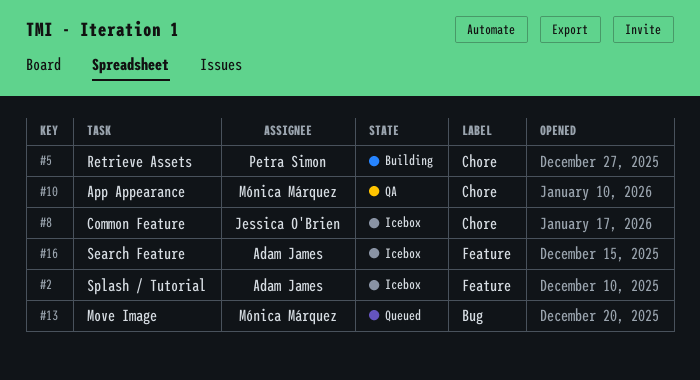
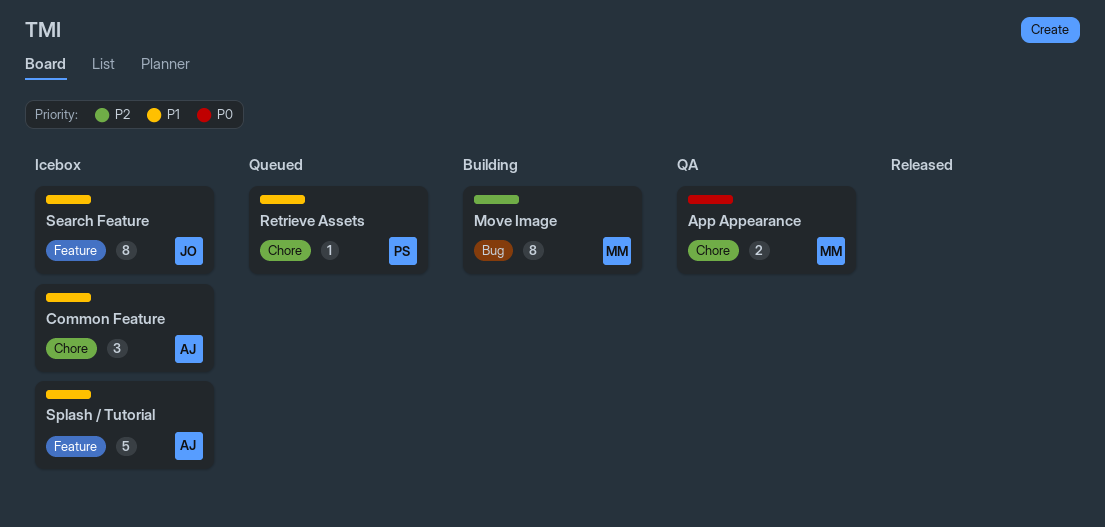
Common Feature, owner: Jessica O'Brien -> Adam James
Move Image, status: Queued -> Building
Retrieve Assets, status: Building -> Queued
Search Feature, owner: Adam James -> Jessica O'Brien

